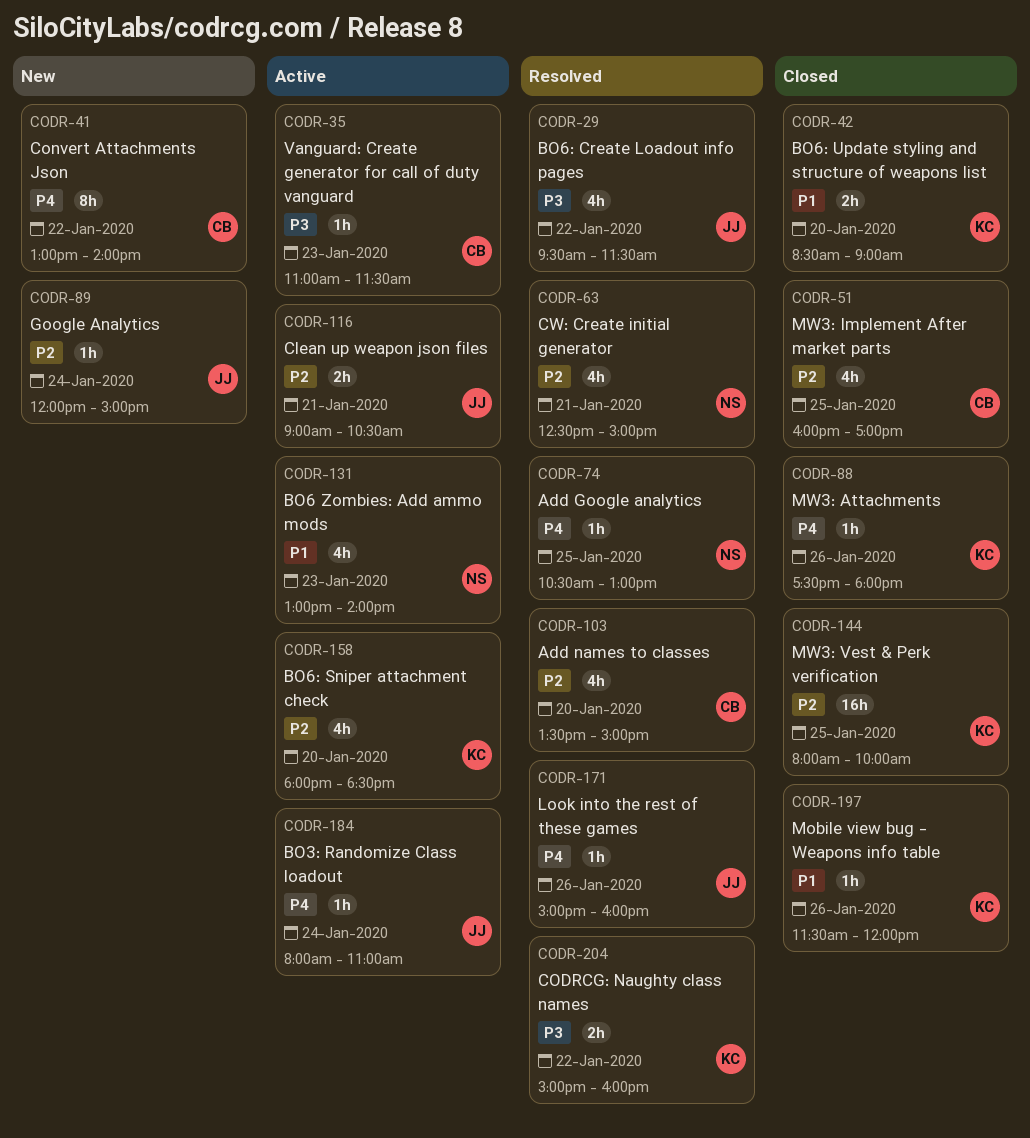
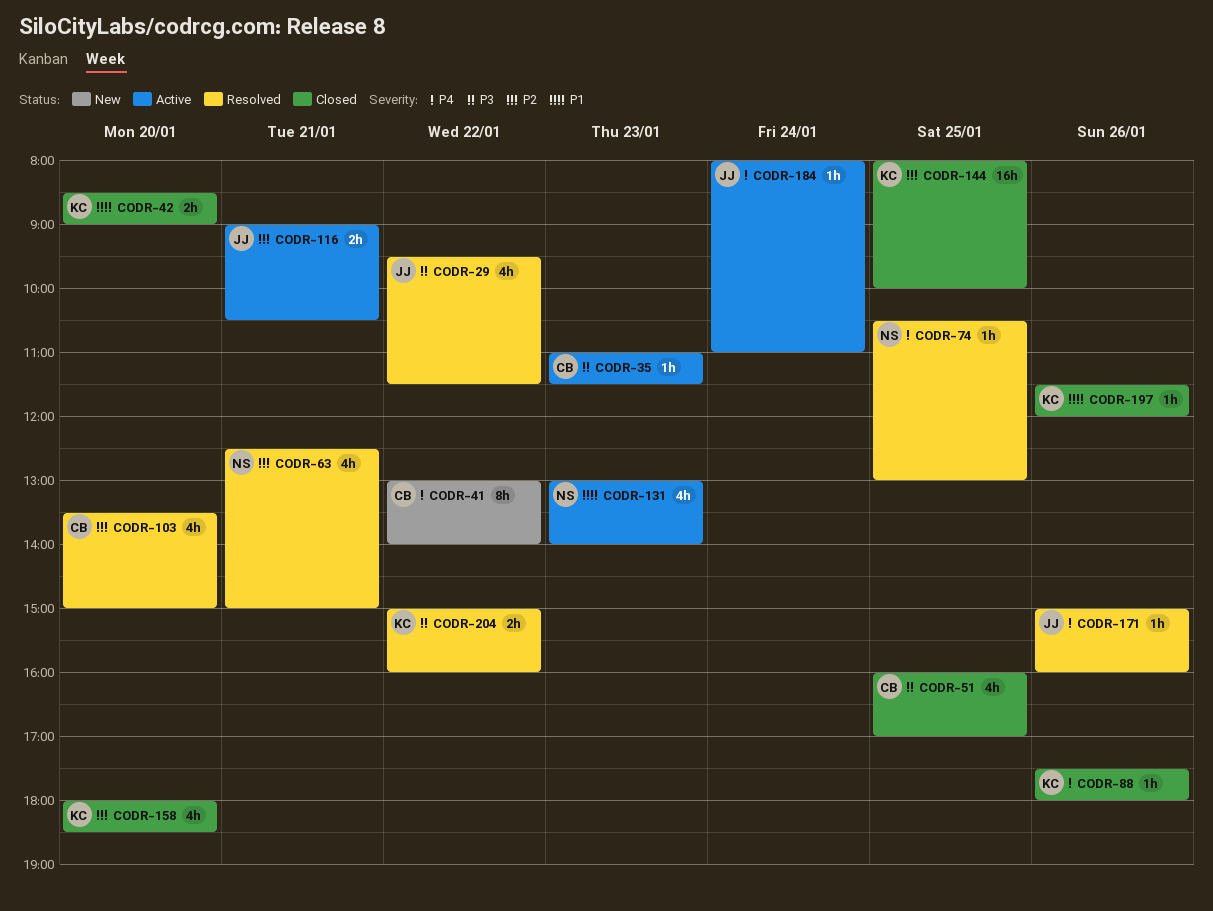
CODR-51, priority: P2 -> P3
CODR-89: present -> none
CODR-158, status: Active -> Closed

